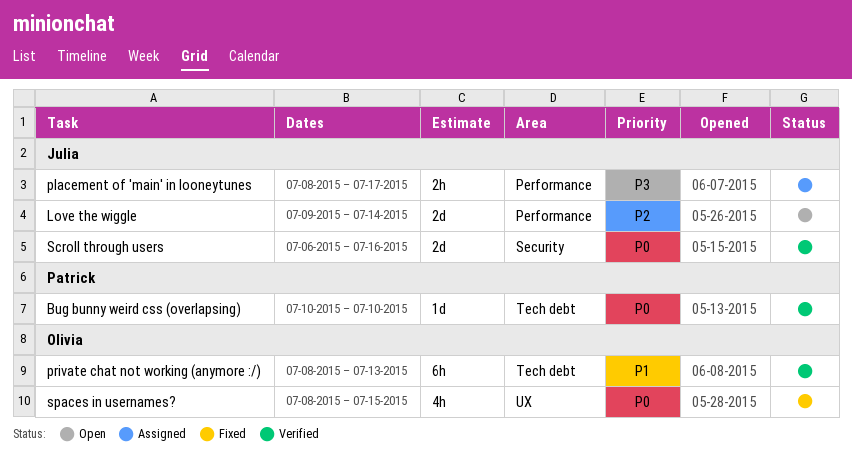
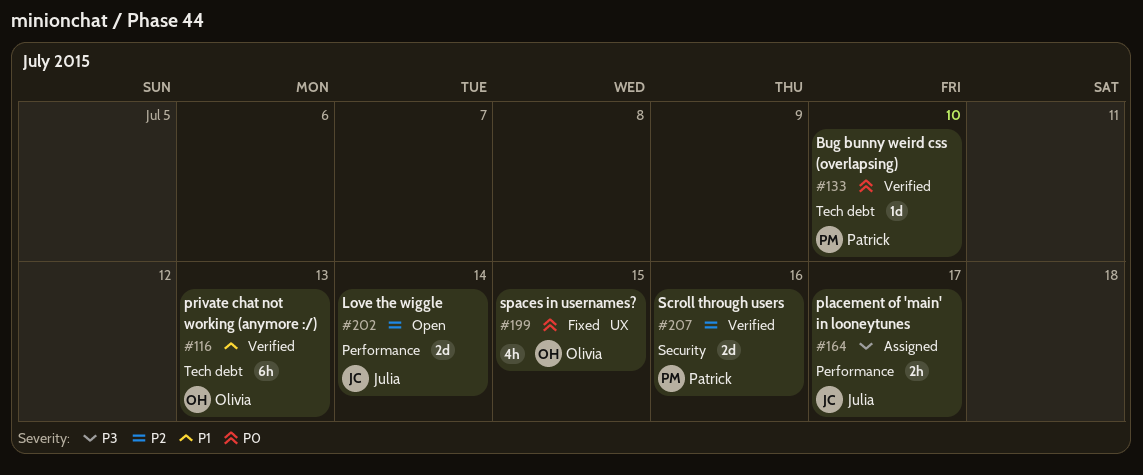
Scroll through users, owner: Julia -> Patrick
Scroll through users, priority: P0 -> P2

